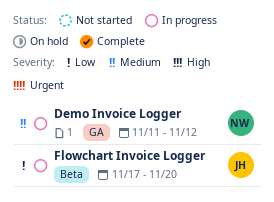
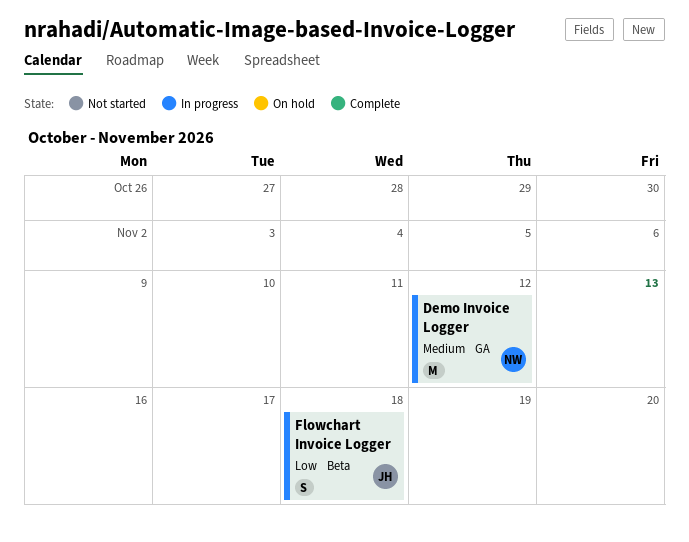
Flowchart Invoice Logger, due: Nov 20 -> Nov 18

